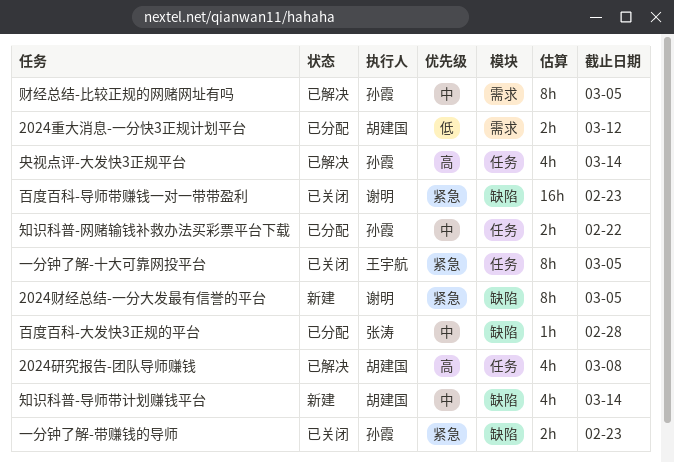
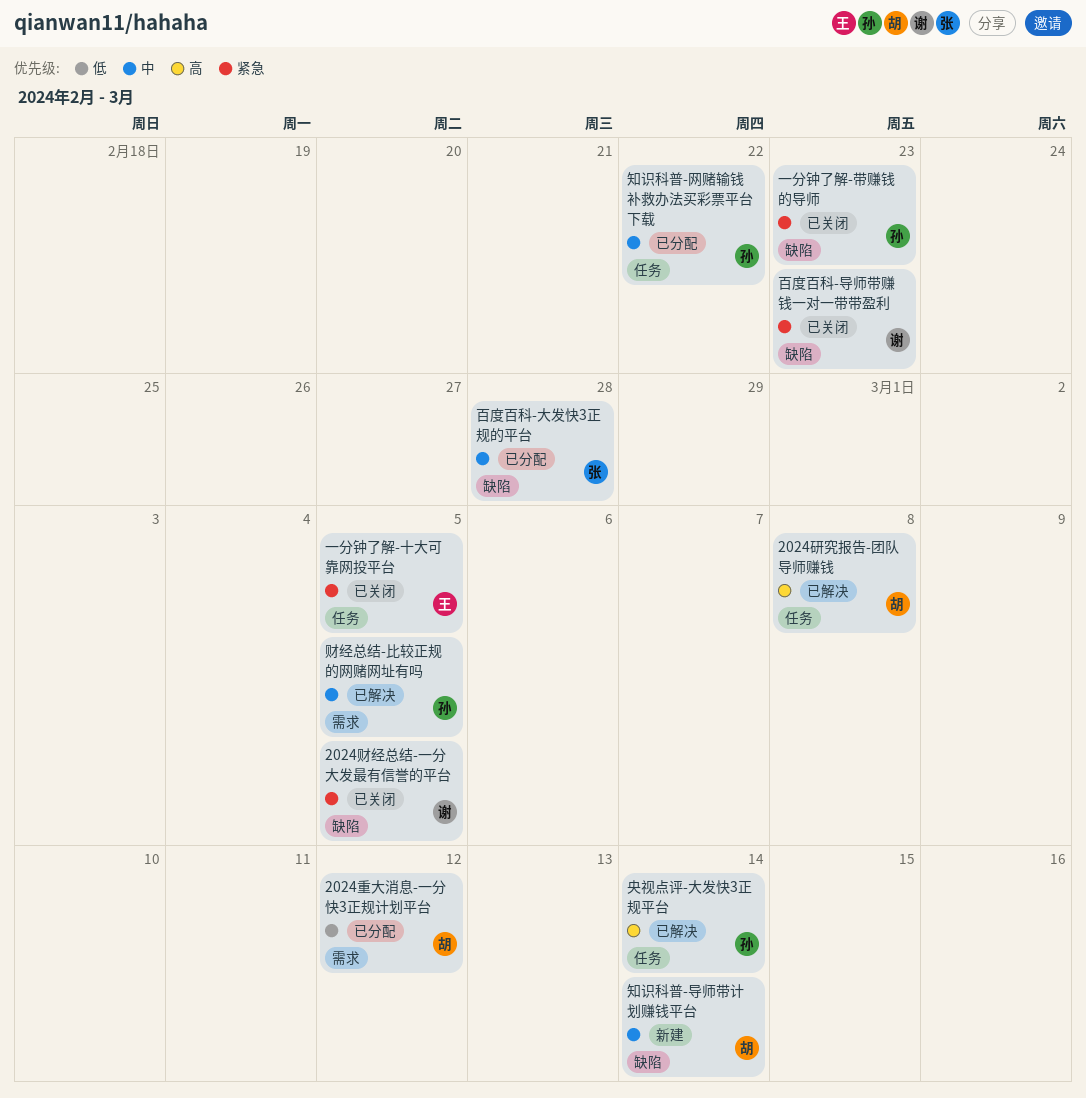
2024财经总结-一分大发最有信誉的平台, status: 新建 -> 已关闭

